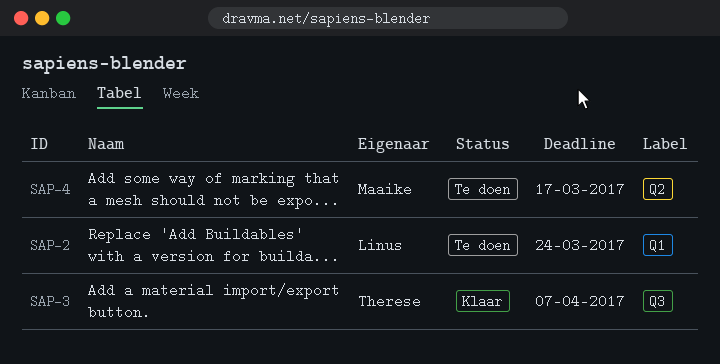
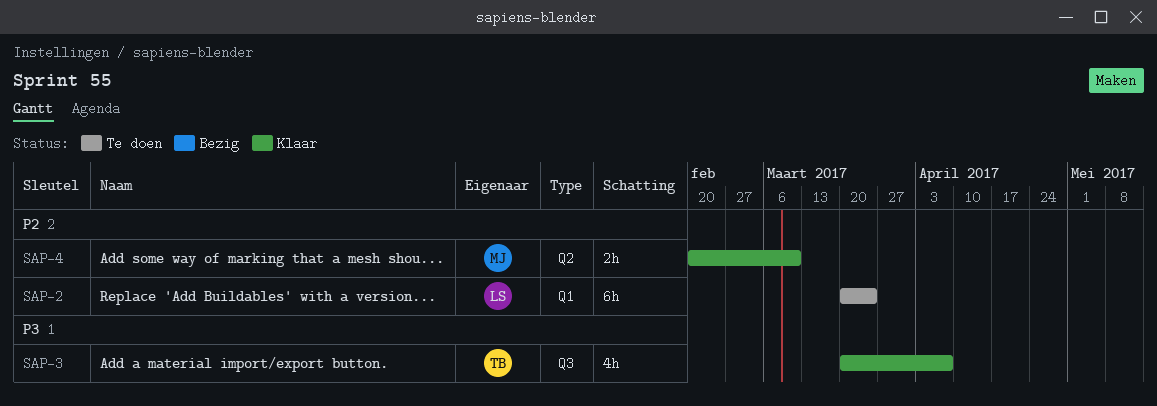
SAP-4, status: Te doen -> Klaar
SAP-4, due: Mar 17 -> Mar 10

